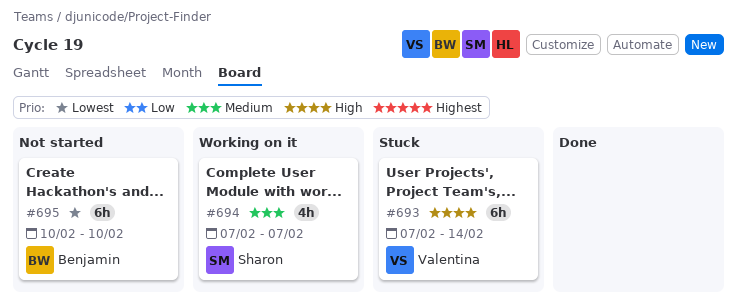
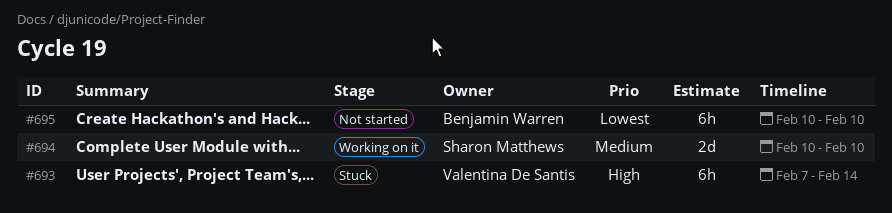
#694, estimate: 4h -> 2d
#694, start: Feb 7 -> Feb 10
#694, due: Feb 7 -> Feb 10

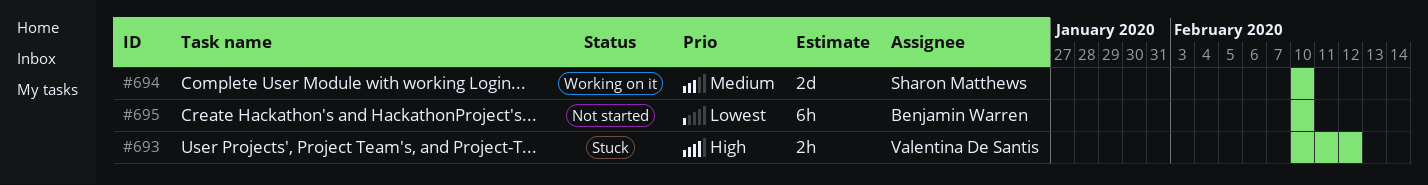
#693, estimate: 6h -> 2h
#693, start: Feb 7 -> Feb 10
#693, due: Feb 14 -> Feb 12

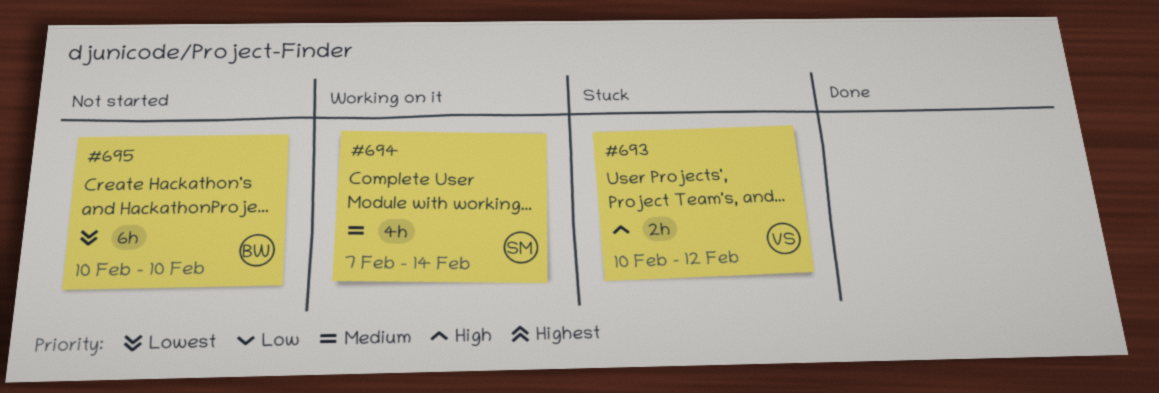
#694, estimate: 2d -> 4h
#694, start: Feb 10 -> Feb 7
#694, due: Feb 10 -> Feb 14

